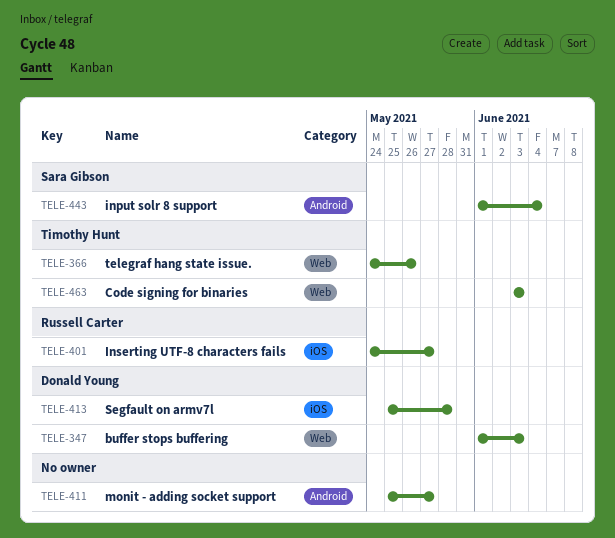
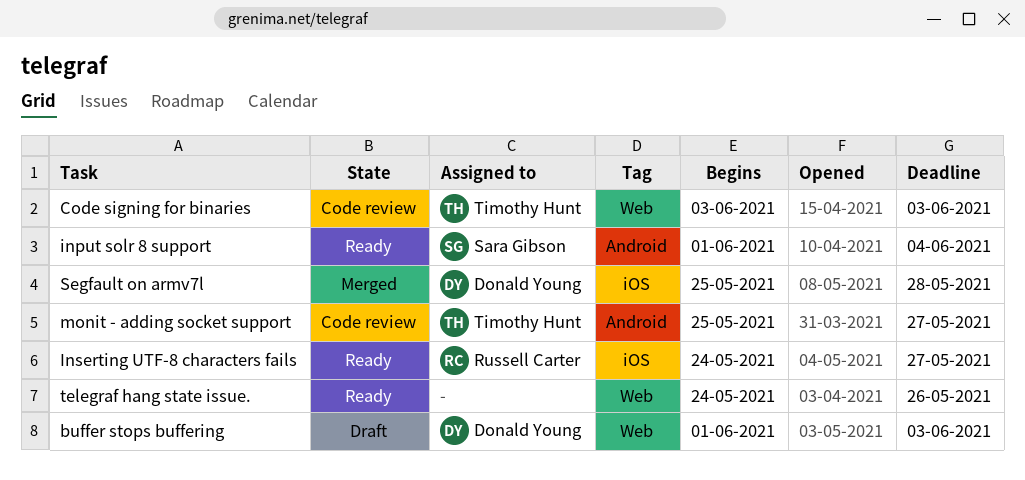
monit - adding socket support, owner: none -> Timothy Hunt
telegraf hang state issue., owner: Timothy Hunt -> none

